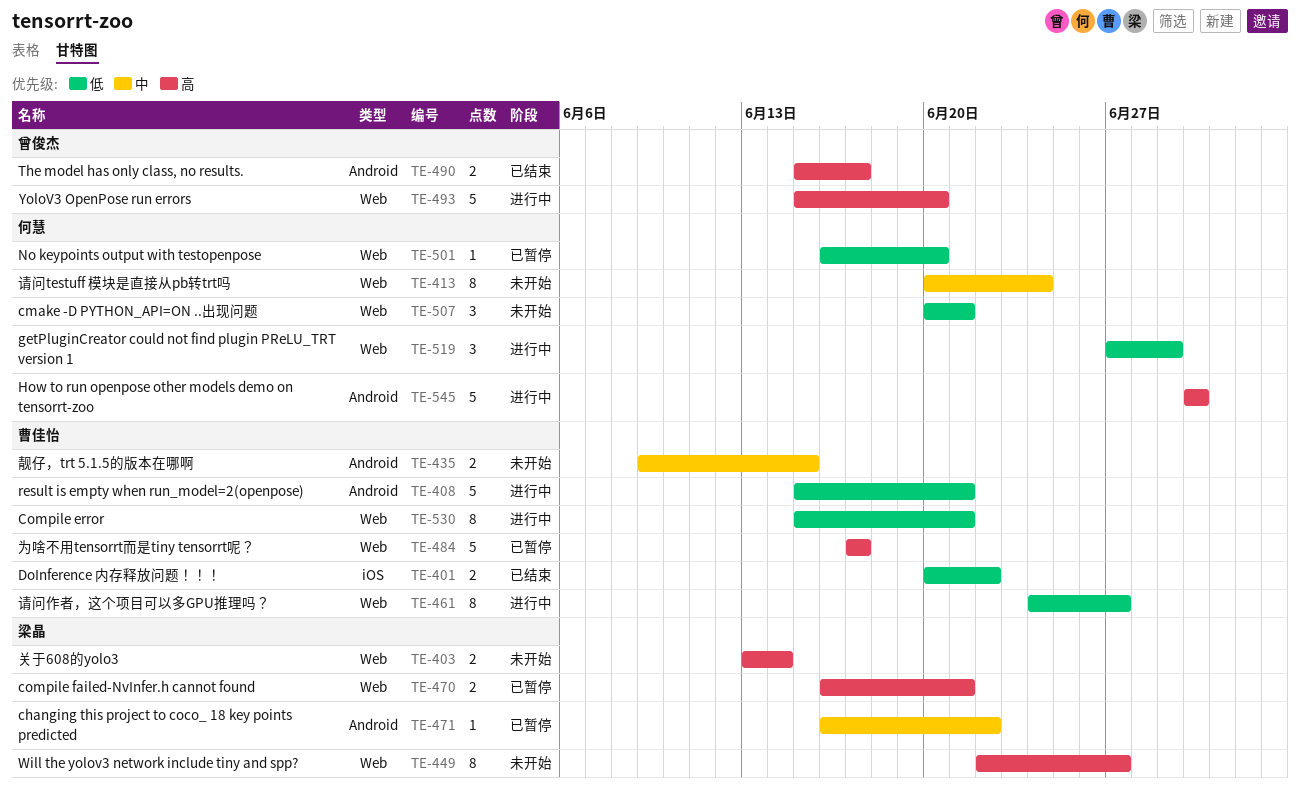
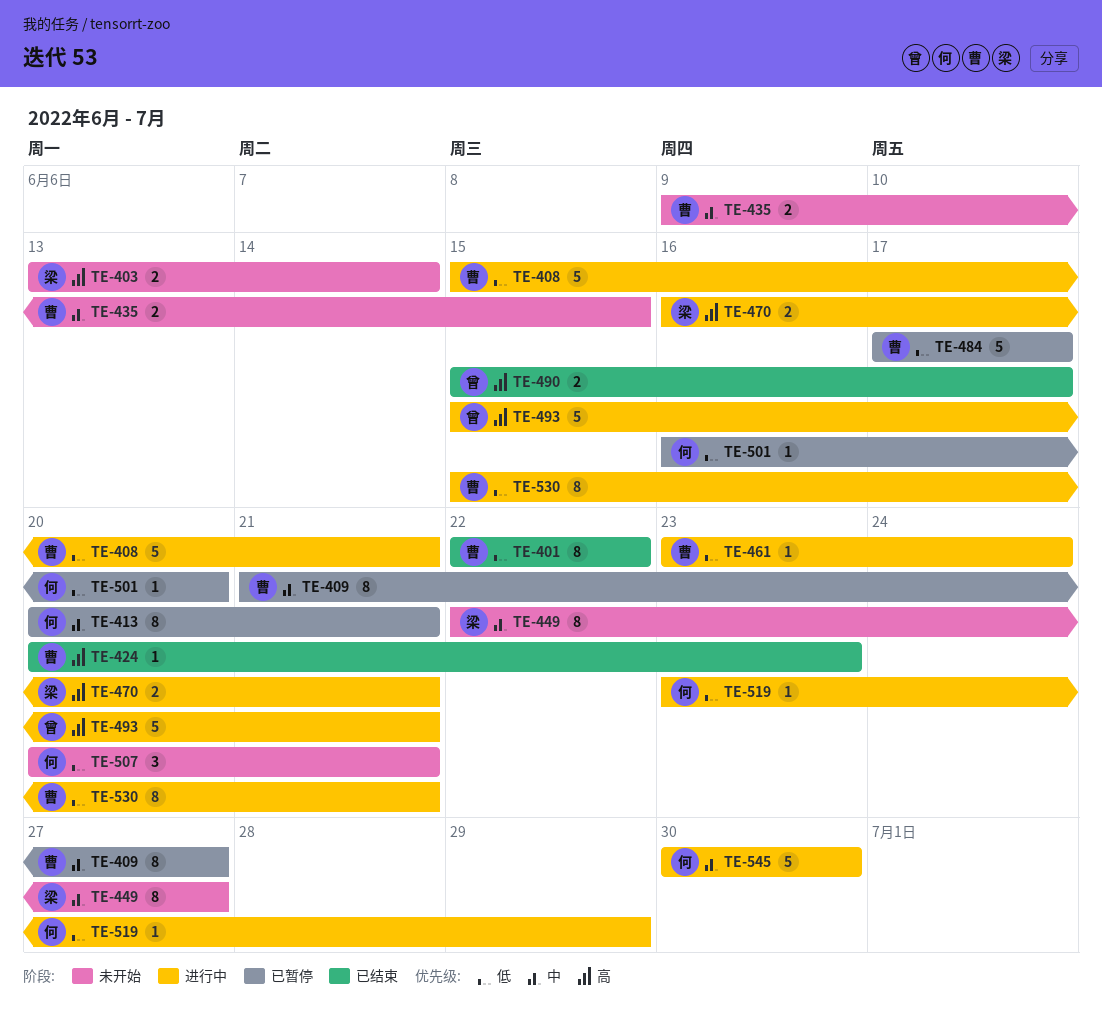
TE-401, estimate: 2 -> 8
TE-401, start: Jun 20 -> Jun 22
TE-409: none -> present
TE-413, status: 未开始 -> 已暂停
TE-413, due: Jun 24 -> Jun 21
TE-424: none -> present
TE-449, priority: 高 -> 中
TE-461, estimate: 8 -> 1
TE-461, start: Jun 24 -> Jun 23
TE-461, due: Jun 27 -> Jun 24
TE-470, status: 已暂停 -> 进行中
TE-471: present -> none
TE-484, priority: 高 -> 低
TE-493, due: Jun 20 -> Jun 21
TE-519, estimate: 3 -> 1
TE-519, start: Jun 27 -> Jun 23
TE-545, priority: 高 -> 中

